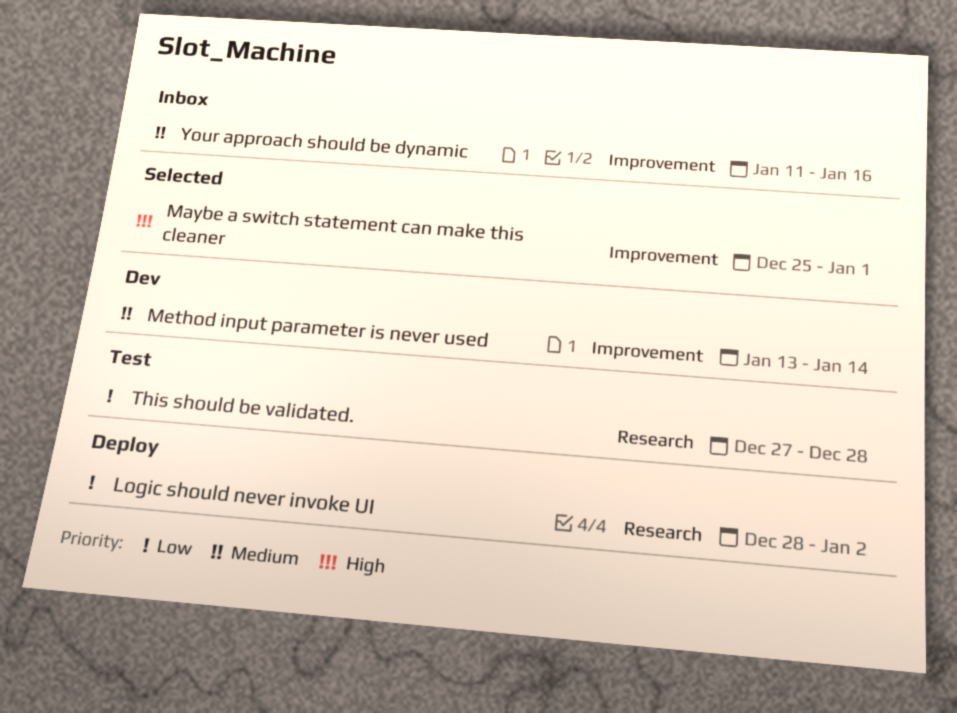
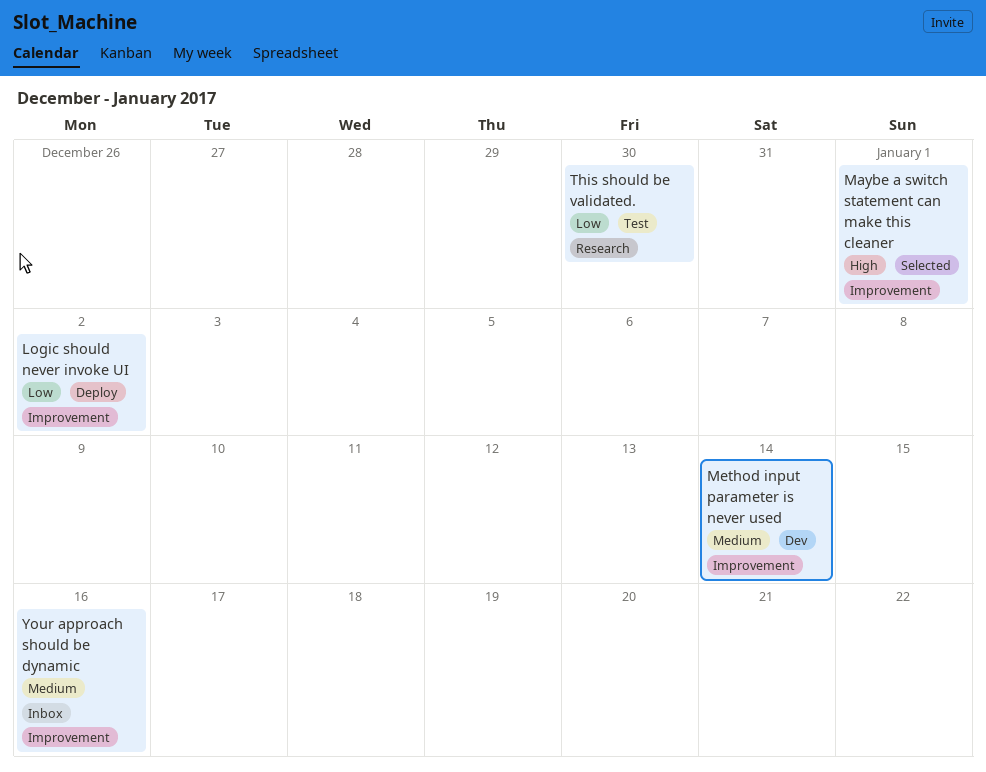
Logic should never invoke UI, label: Research -> Improvement
This should be validated., due: Dec 28 -> Dec 30

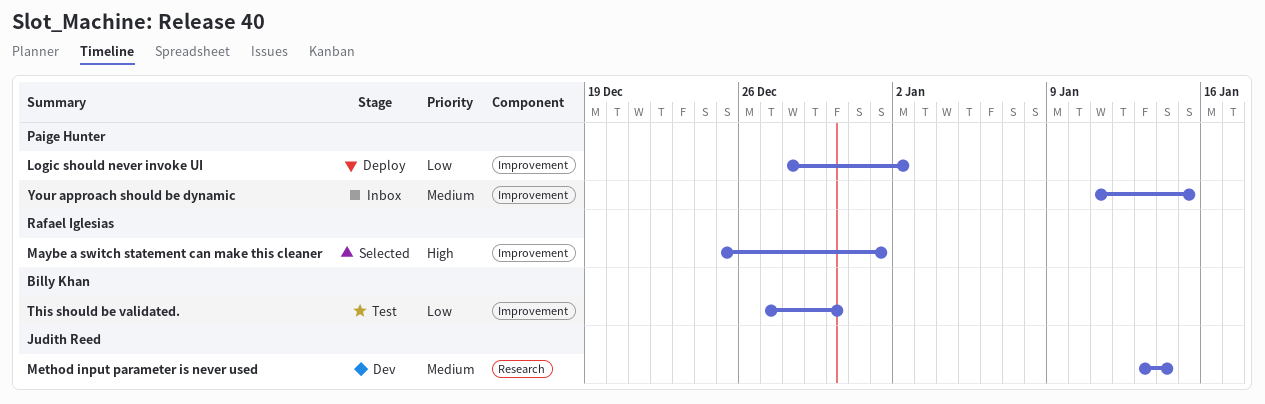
Method input parameter is never used, label: Improvement -> Research
This should be validated., label: Research -> Improvement
Your approach should be dynamic, due: Jan 16 -> Jan 15

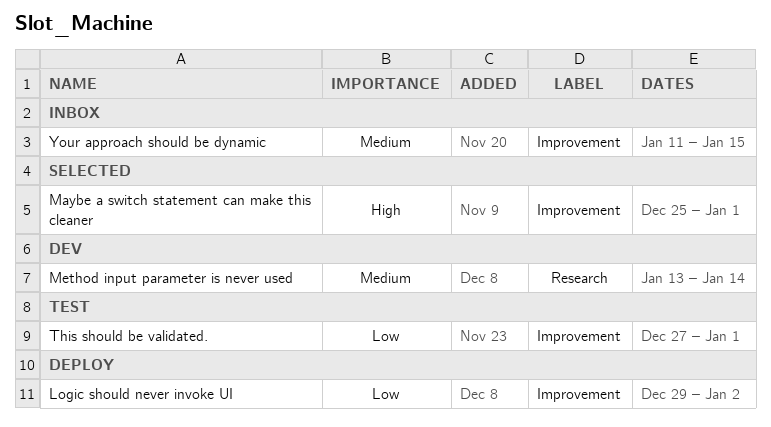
Logic should never invoke UI, start: Dec 28 -> Dec 29
This should be validated., due: Dec 30 -> Jan 1

